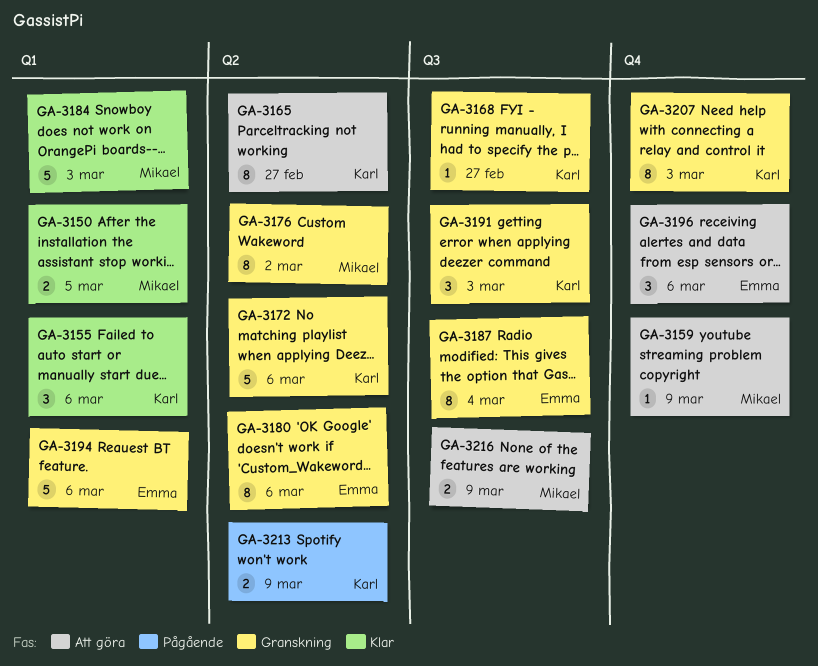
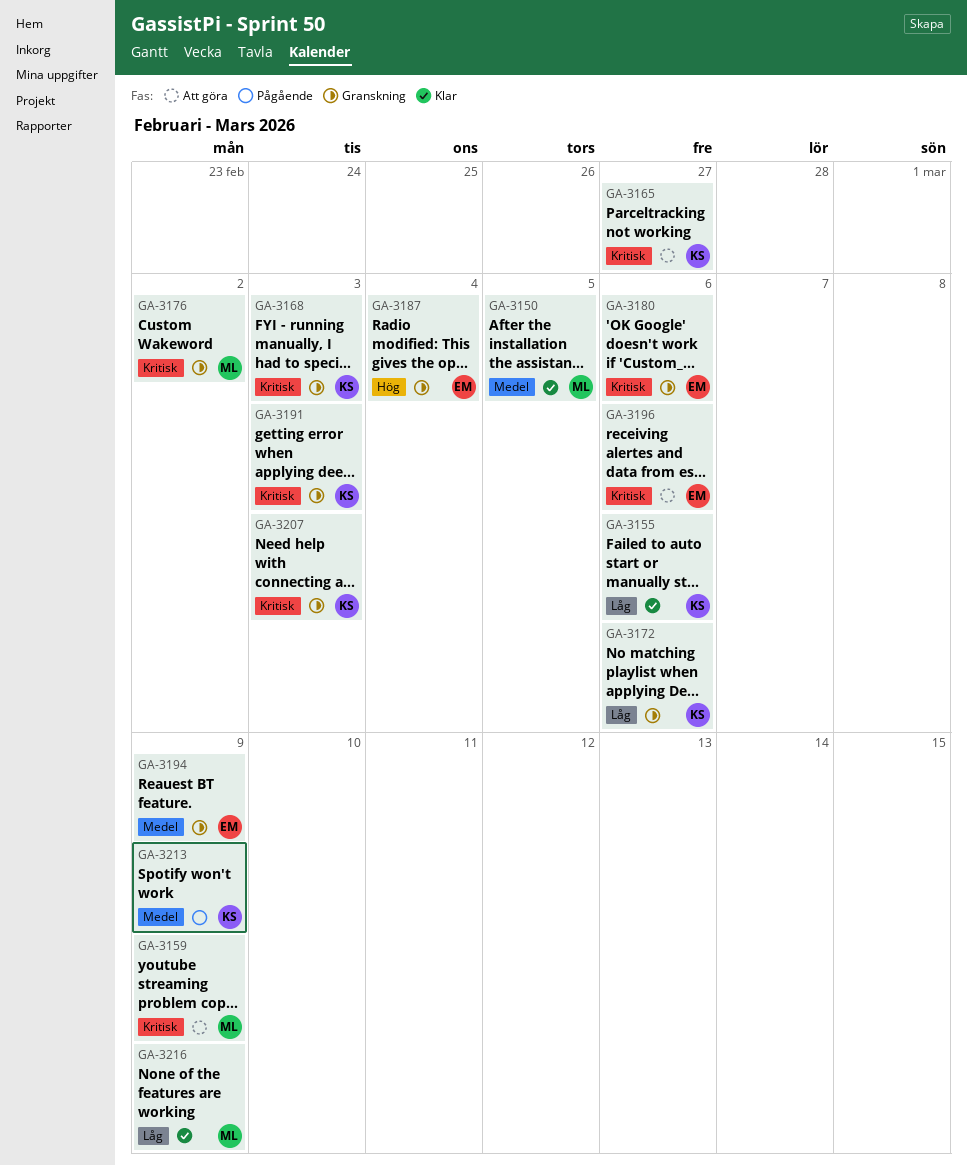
GA-3168, due: Feb 27 -> Mar 3
GA-3184: present -> none
GA-3194, due: Mar 6 -> Mar 9
GA-3216, status: Att göra -> Klar

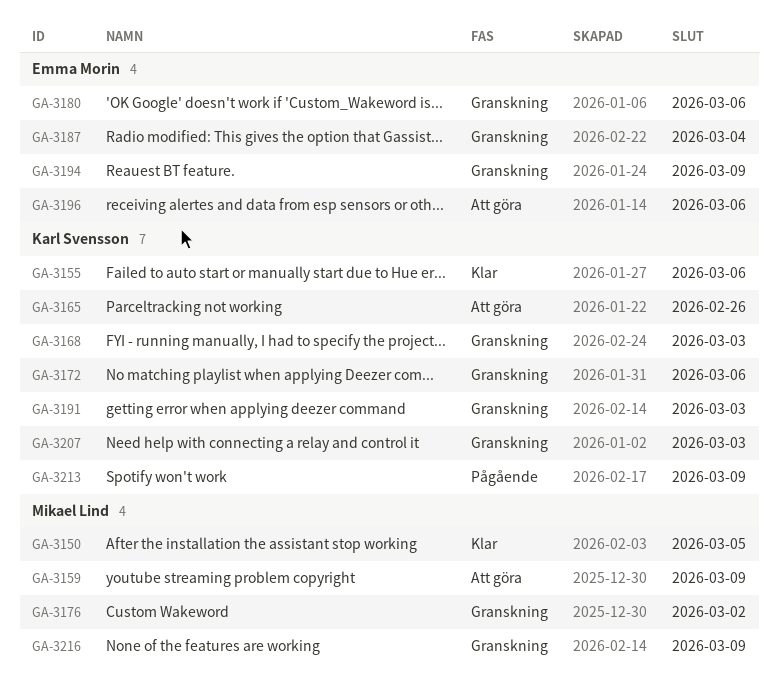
GA-3165, due: Feb 27 -> Feb 26
GA-3216, status: Klar -> Granskning

